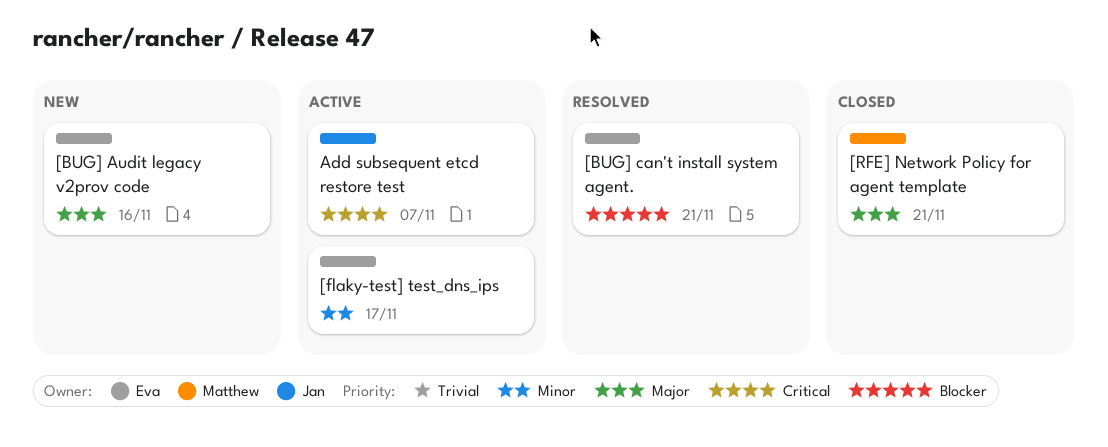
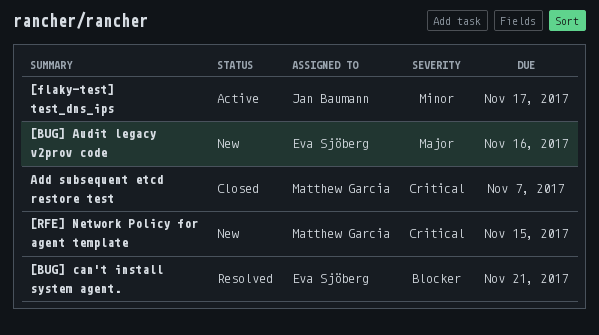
[flaky-test] test_dns_ips, owner: Eva Sjöberg -> Jan Baumann
[RFE] Network Policy for agent template, status: Closed -> New
[RFE] Network Policy for agent template, priority: Major -> Critical
[RFE] Network Policy for agent template, due: Nov 21 -> Nov 15
Add subsequent etcd restore test, status: Active -> Closed
Add subsequent etcd restore test, owner: Jan Baumann -> Matthew Garcia

